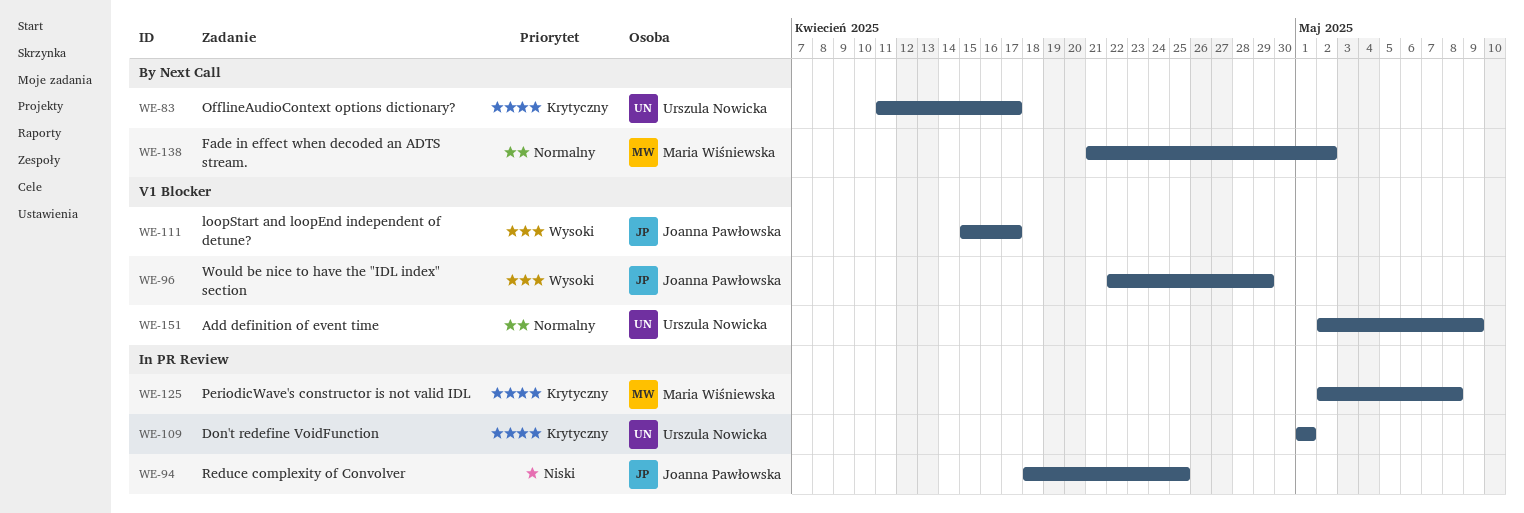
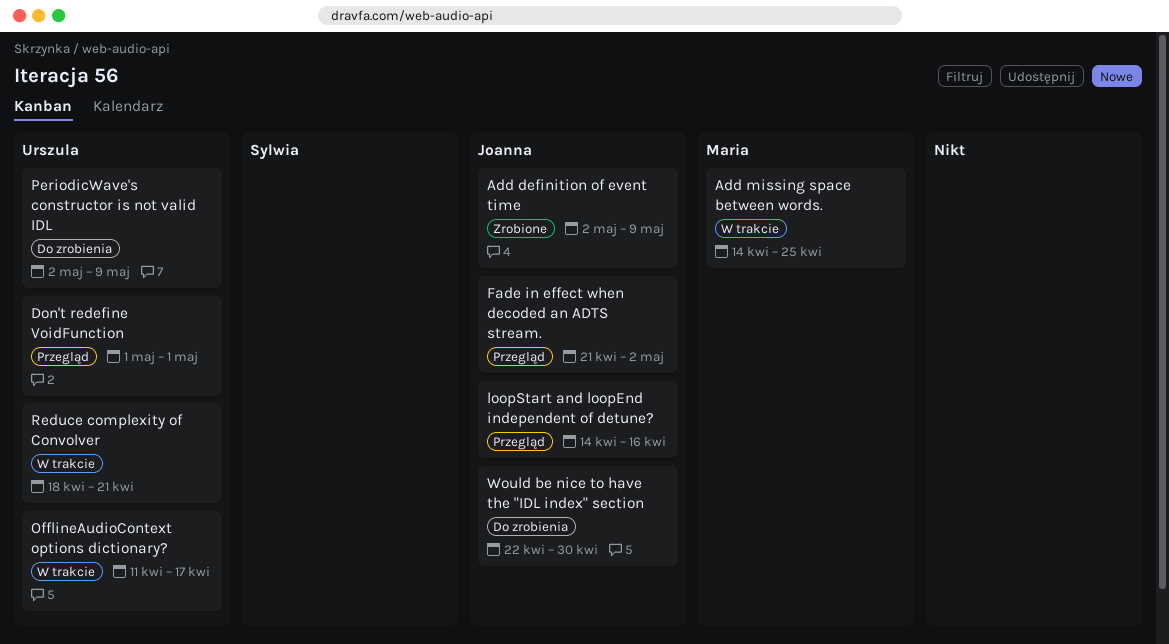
Add definition of event time, owner: Urszula Nowicka -> Joanna Pawłowska
Add missing space between words.: none -> present
Fade in effect when decoded an ADTS stream., owner: Maria Wiśniewska -> Joanna Pawłowska
loopStart and loopEnd independent of detune?, start: Apr 15 -> Apr 14
loopStart and loopEnd independent of detune?, due: Apr 17 -> Apr 16
PeriodicWave's constructor is not valid IDL, owner: Maria Wiśniewska -> Urszula Nowicka
PeriodicWave's constructor is not valid IDL, due: May 8 -> May 9
Reduce complexity of Convolver, owner: Joanna Pawłowska -> Urszula Nowicka
Reduce complexity of Convolver, due: Apr 25 -> Apr 21
Would be nice to have the "IDL index" section, due: Apr 29 -> Apr 30

